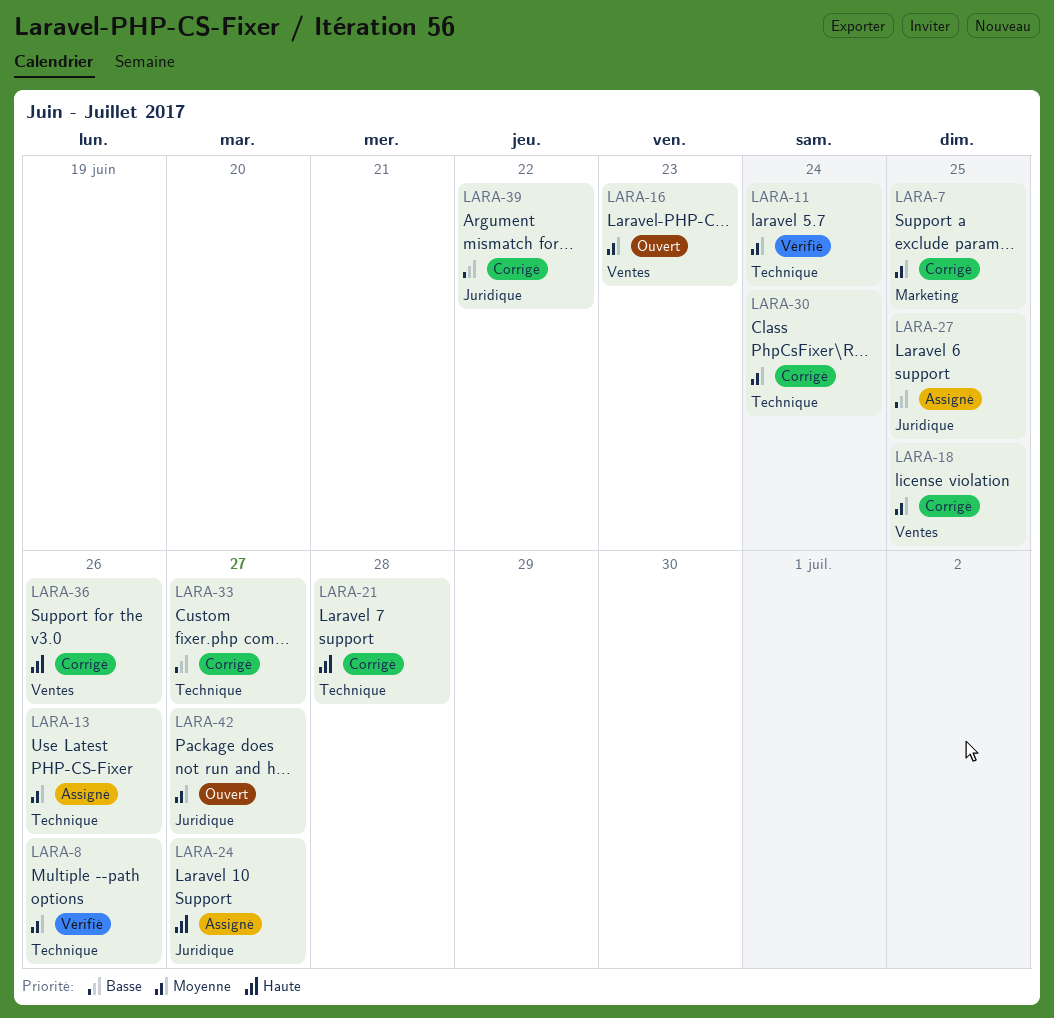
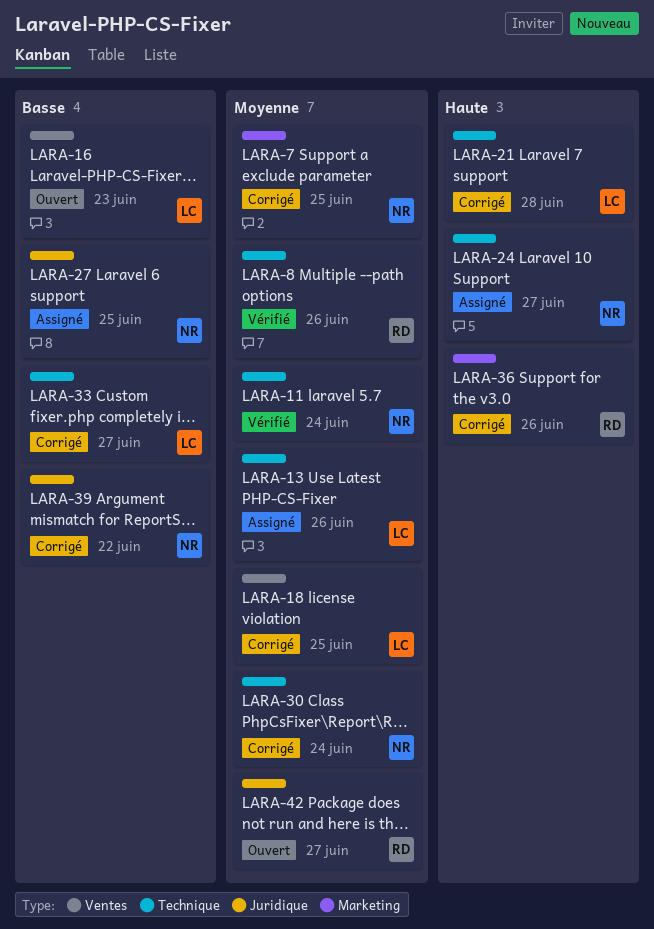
LARA-16, priority: Moyenne -> Basse
LARA-24, label: Juridique -> Technique
LARA-36, label: Ventes -> Marketing

